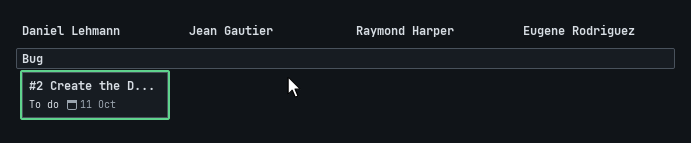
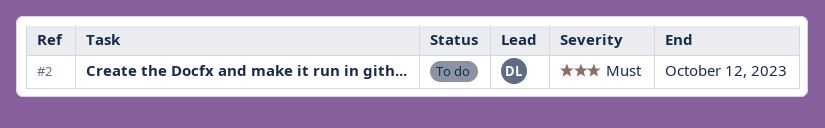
#2, due: Oct 11 -> Oct 12

